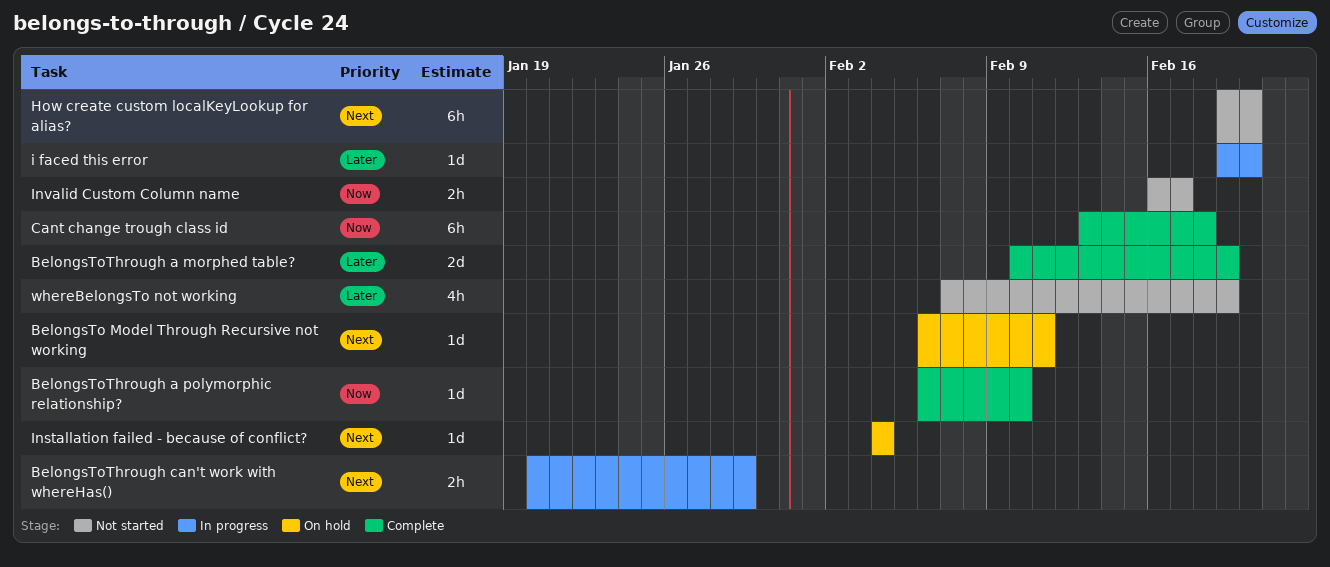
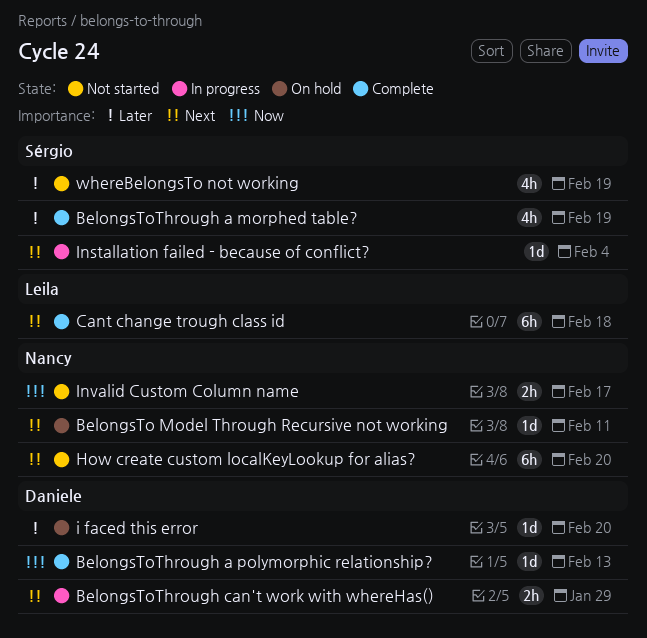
BelongsToThrough a morphed table?, estimate: 2d -> 4h
BelongsToThrough a polymorphic relationship?, due: Feb 10 -> Feb 13
Cant change trough class id, priority: Now -> Next
i faced this error, status: In progress -> On hold
Installation failed - because of conflict?, status: On hold -> In progress

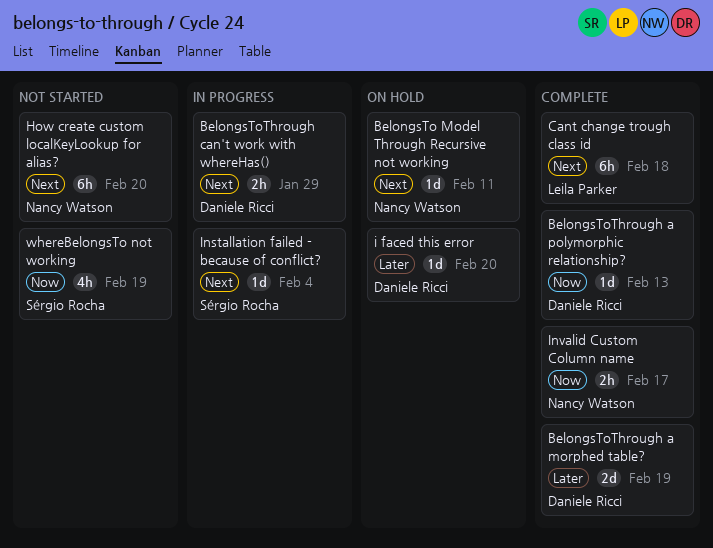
BelongsToThrough a morphed table?, owner: Sérgio Rocha -> Daniele Ricci
BelongsToThrough a morphed table?, estimate: 4h -> 2d
Invalid Custom Column name, status: Not started -> Complete
whereBelongsTo not working, priority: Later -> Now

